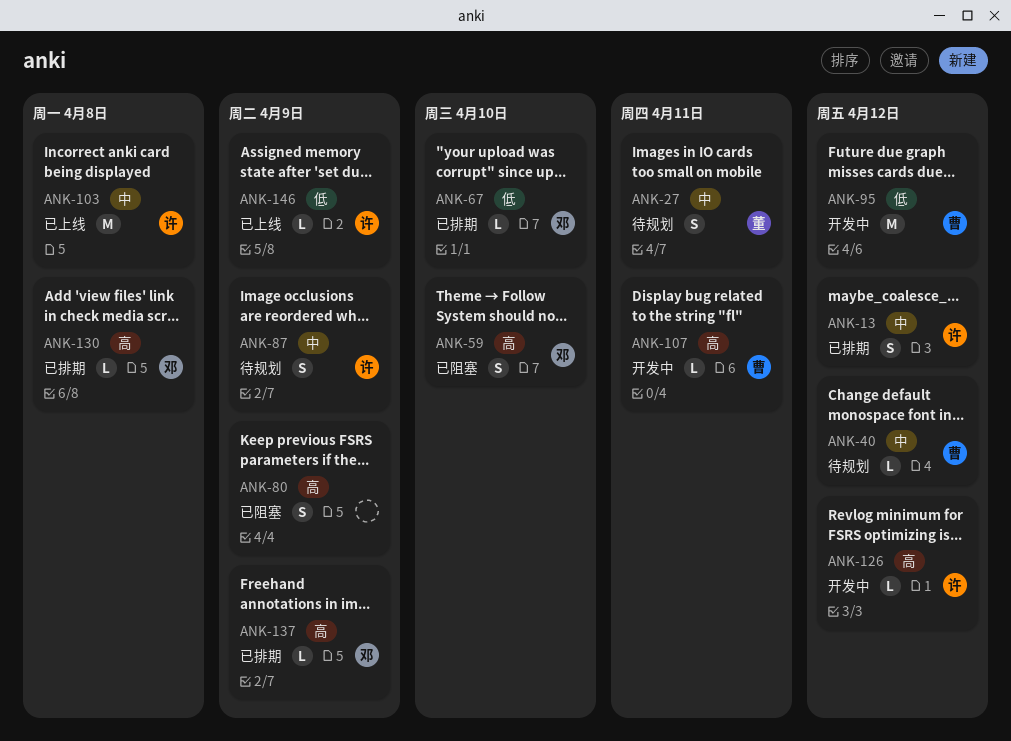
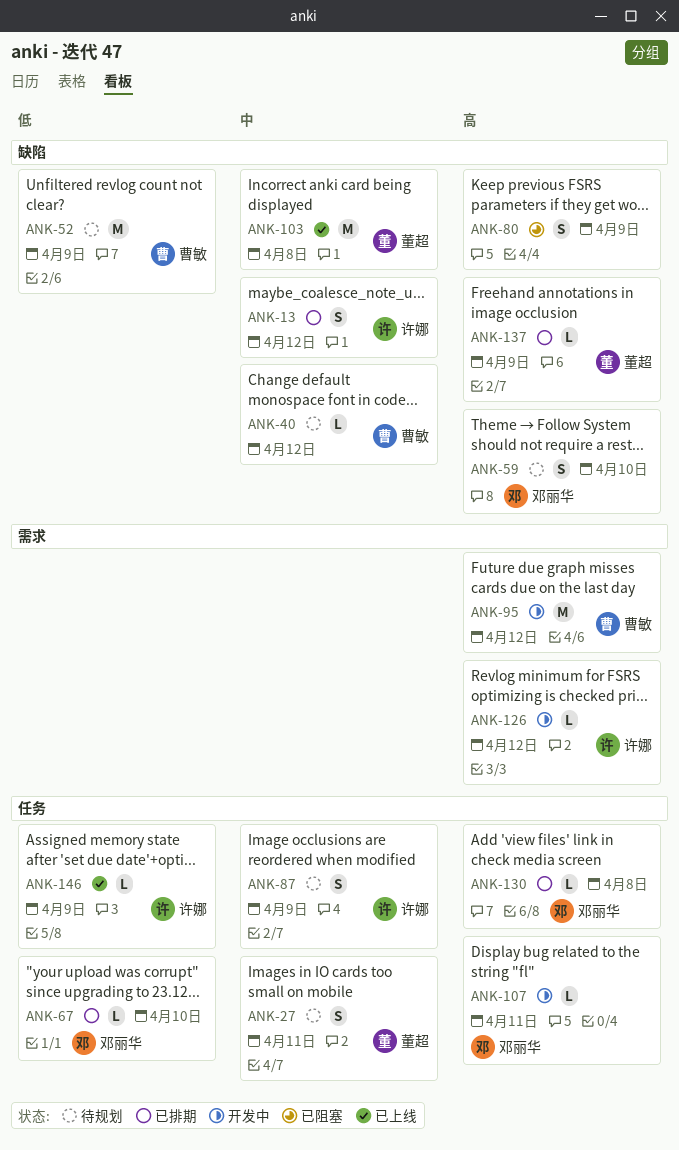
ANK-52: none -> present
ANK-59, status: 已阻塞 -> 待规划
ANK-95, priority: 低 -> 高
ANK-103, owner: 许娜 -> 董超
ANK-107, owner: 曹敏 -> 邓丽华
ANK-137, owner: 邓丽华 -> 董超

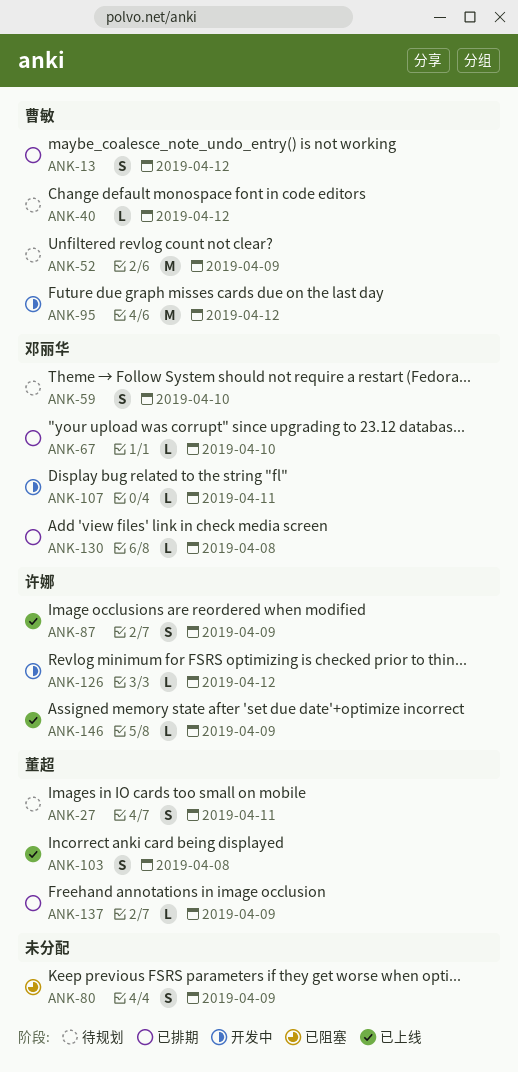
ANK-13, owner: 许娜 -> 曹敏
ANK-87, status: 待规划 -> 已上线
ANK-103, estimate: M -> S

